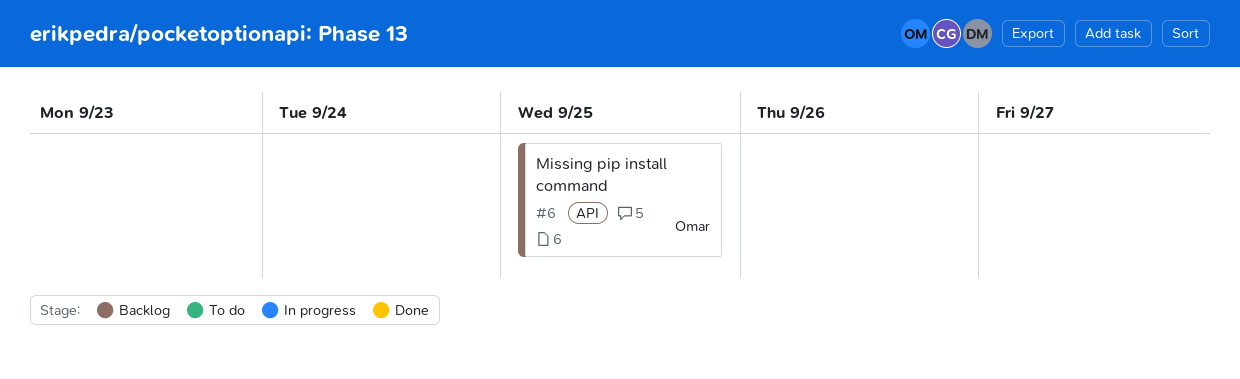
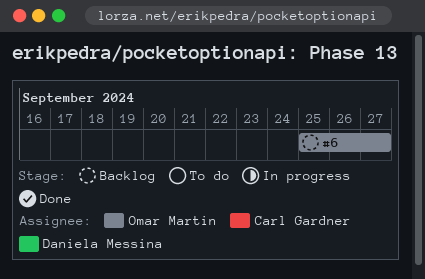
#6, due: Sep 25 -> Sep 27

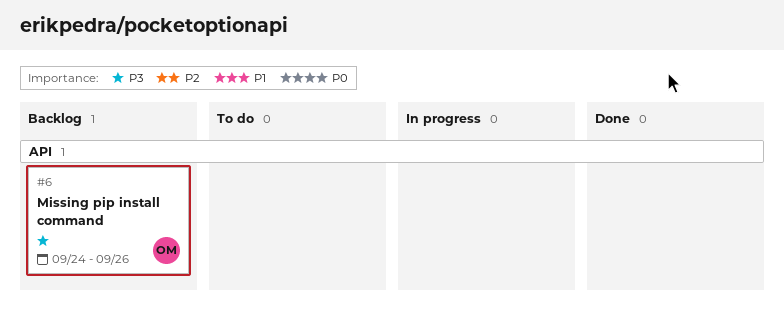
#6, start: Sep 25 -> Sep 24
#6, due: Sep 27 -> Sep 26

